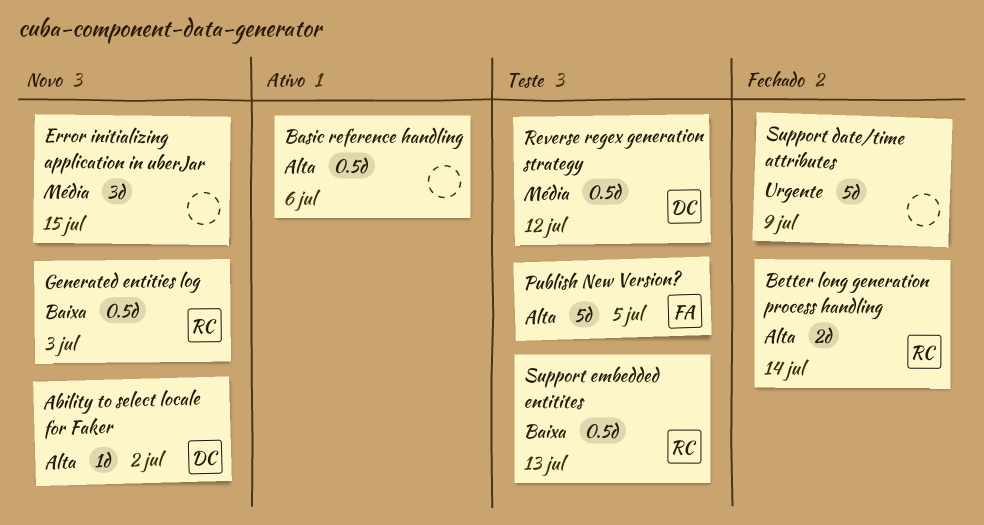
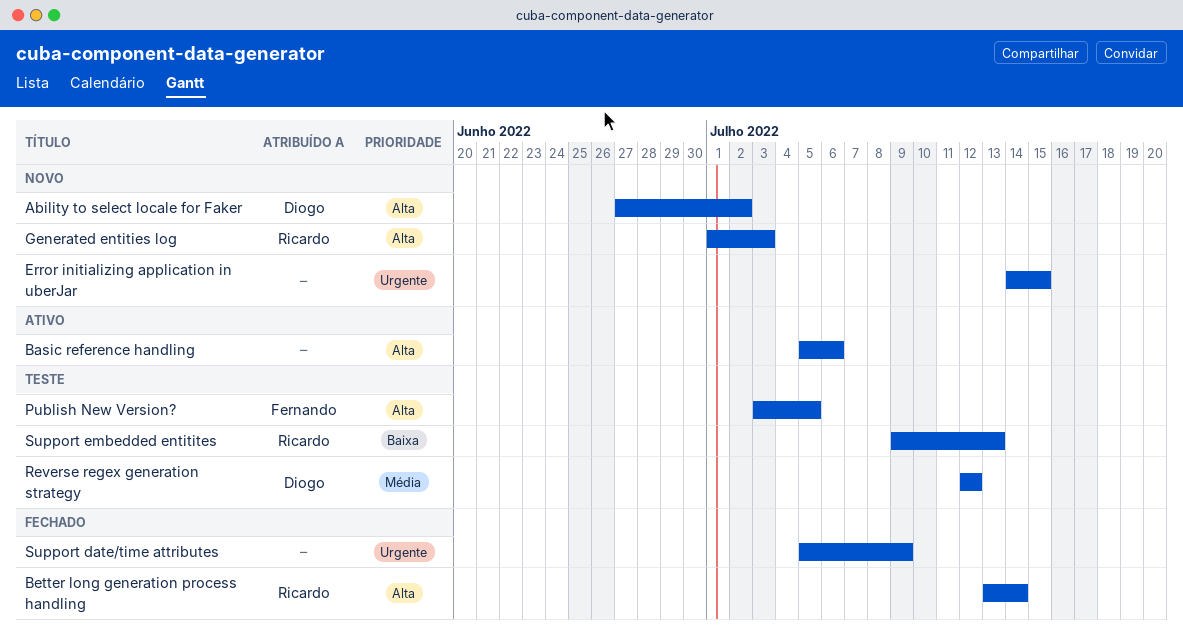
Error initializing application in uberJar, priority: Média -> Urgente
Generated entities log, priority: Baixa -> Alta

